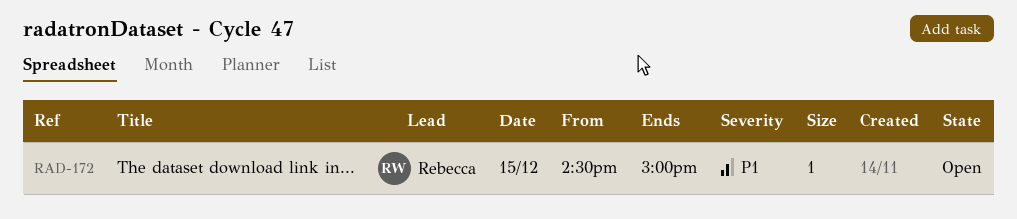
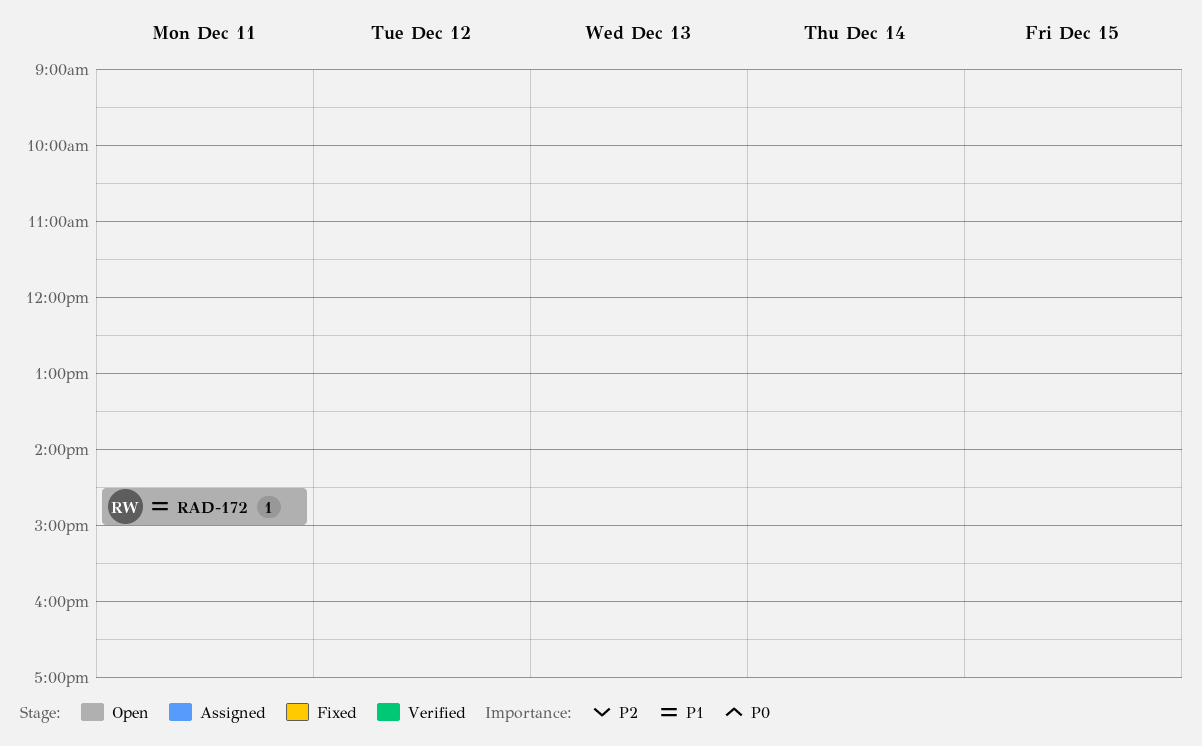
RAD-172, day: Dec 15 -> Dec 11

